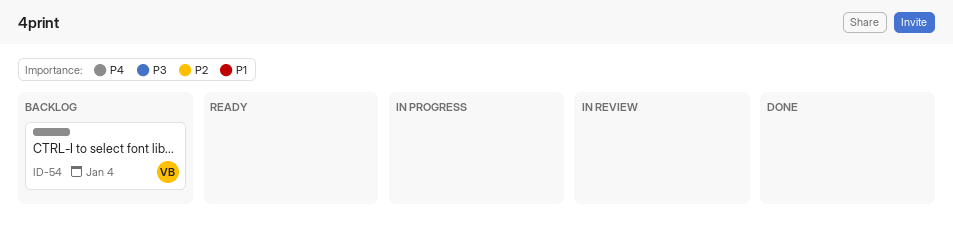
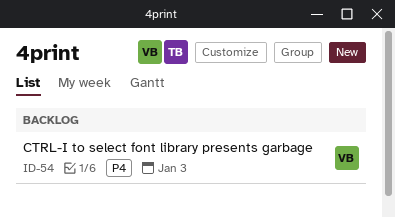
ID-54, due: Jan 4 -> Jan 3

